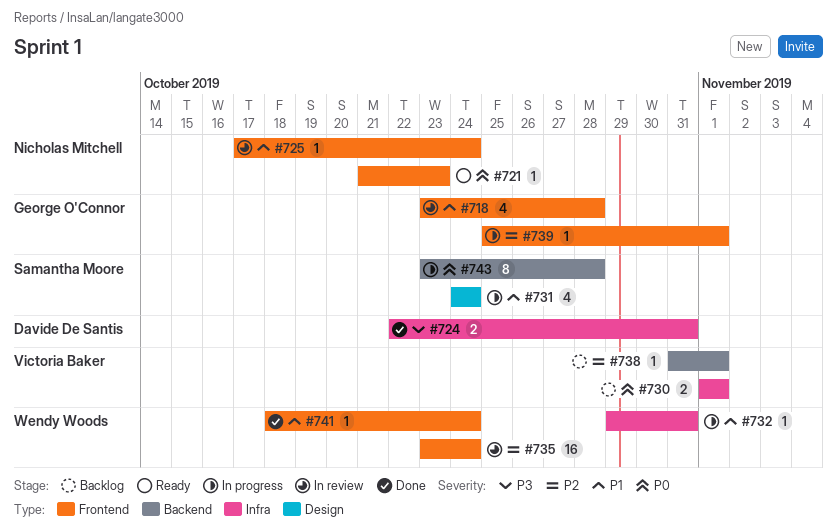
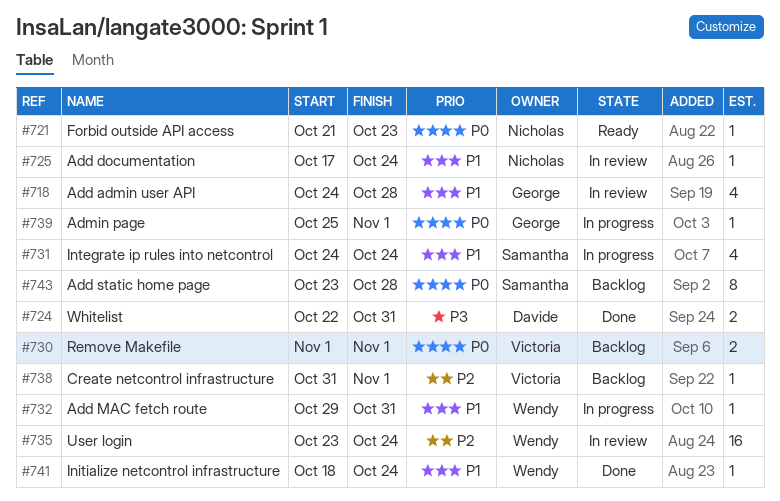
#718, start: Oct 23 -> Oct 24
#739, priority: P2 -> P0
#743, status: In progress -> Backlog

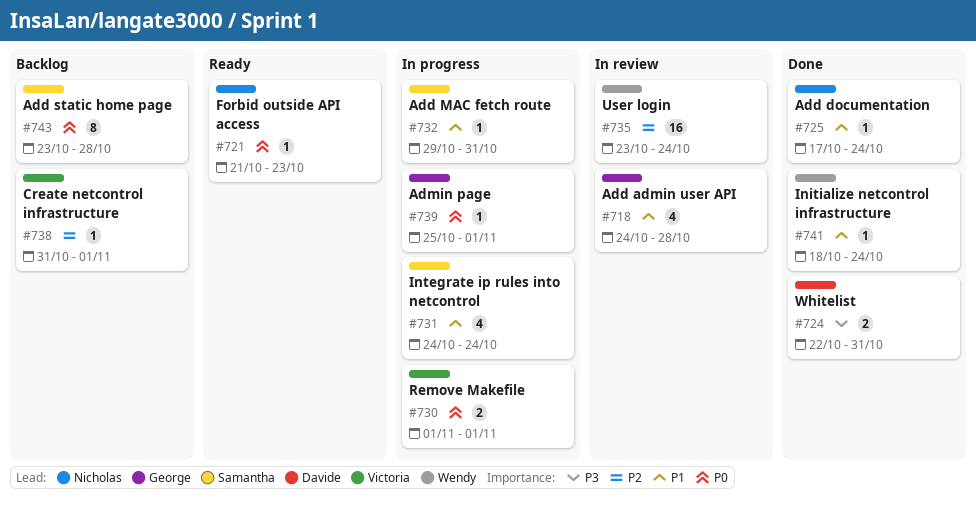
#725, status: In review -> Done
#730, status: Backlog -> In progress
#732, owner: Wendy -> Samantha

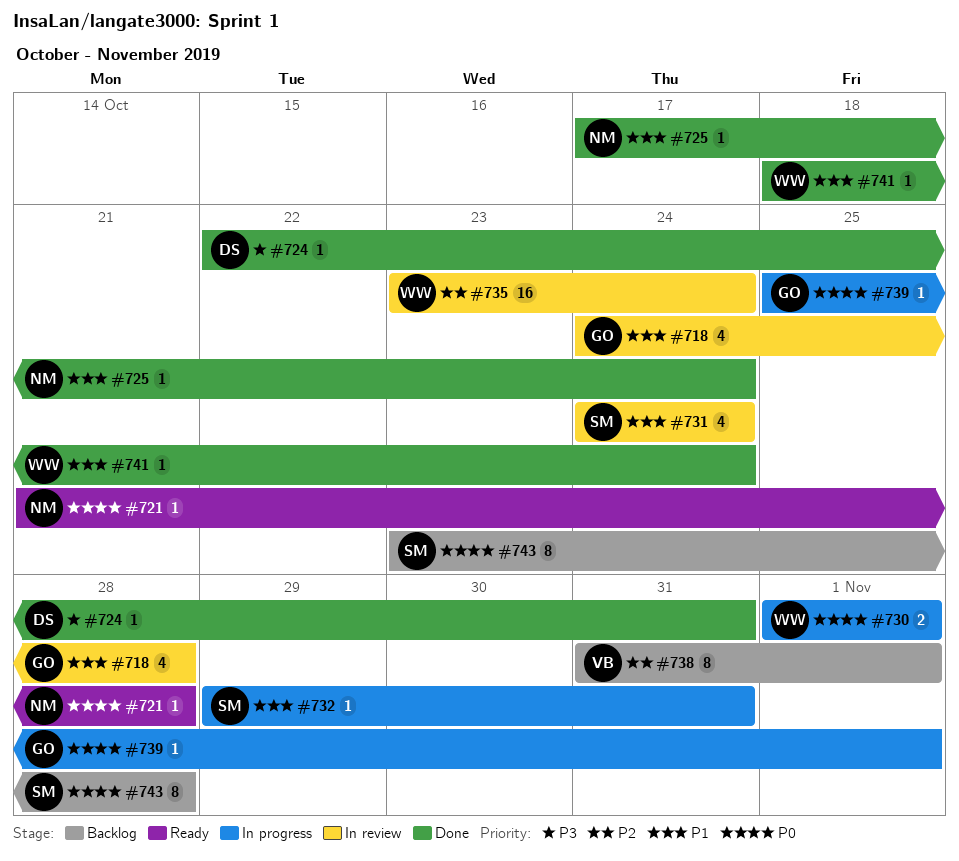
#721, due: Oct 23 -> Oct 28
#724, estimate: 2 -> 1
#730, owner: Victoria -> Wendy
#731, status: In progress -> In review
#738, estimate: 1 -> 8

